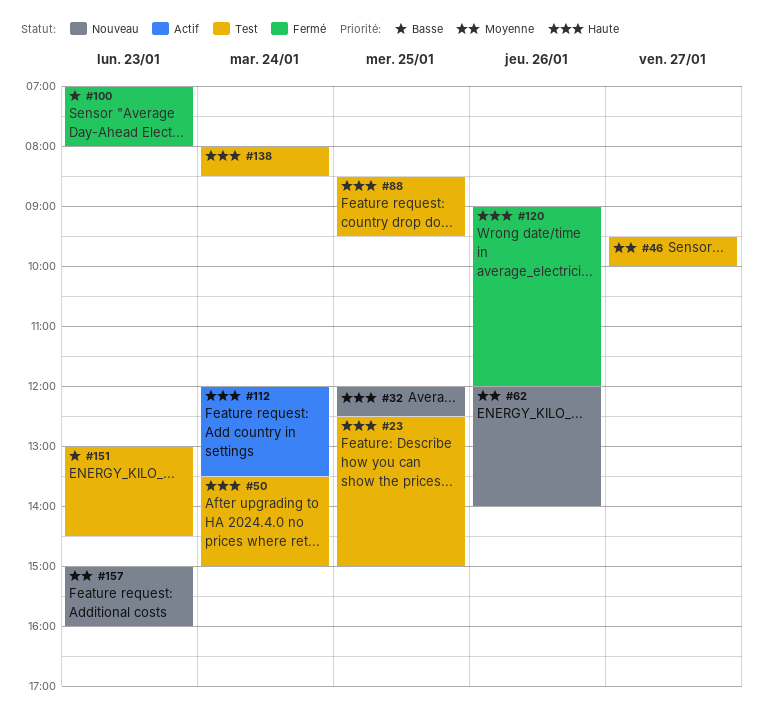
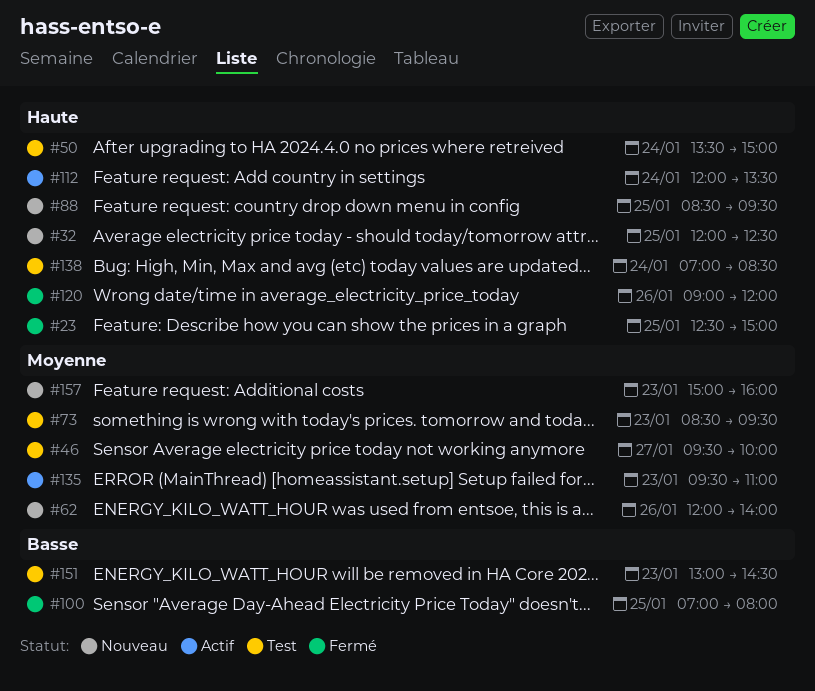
#23, status: Test -> Fermé
#73: none -> present
#88, status: Test -> Nouveau
#100, day: Jan 23 -> Jan 25
#135: none -> present
#138, begins: 08:00 -> 07:00

